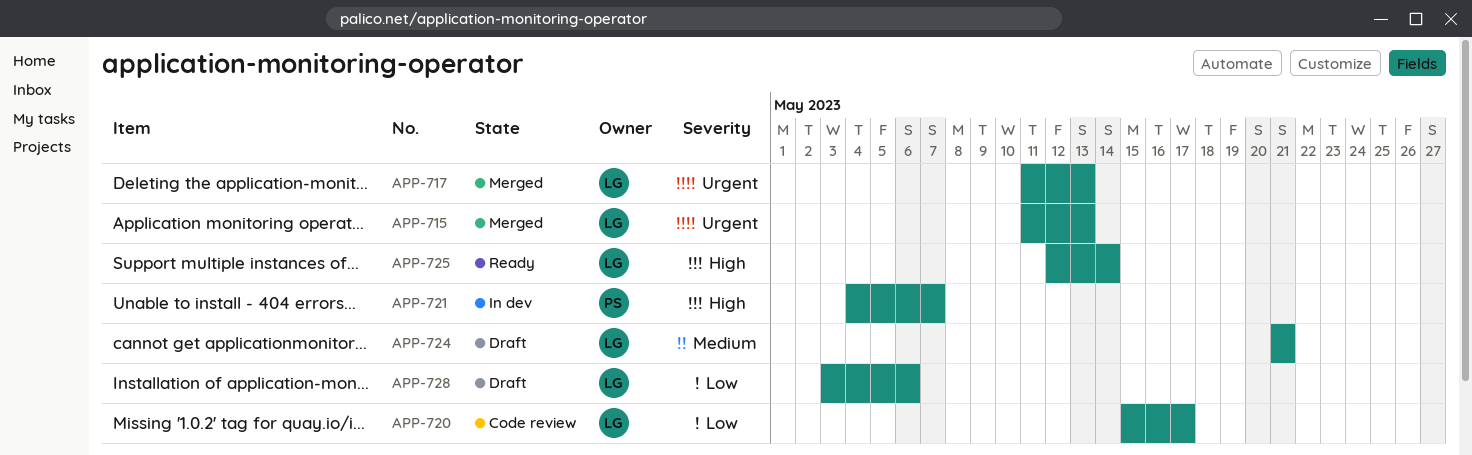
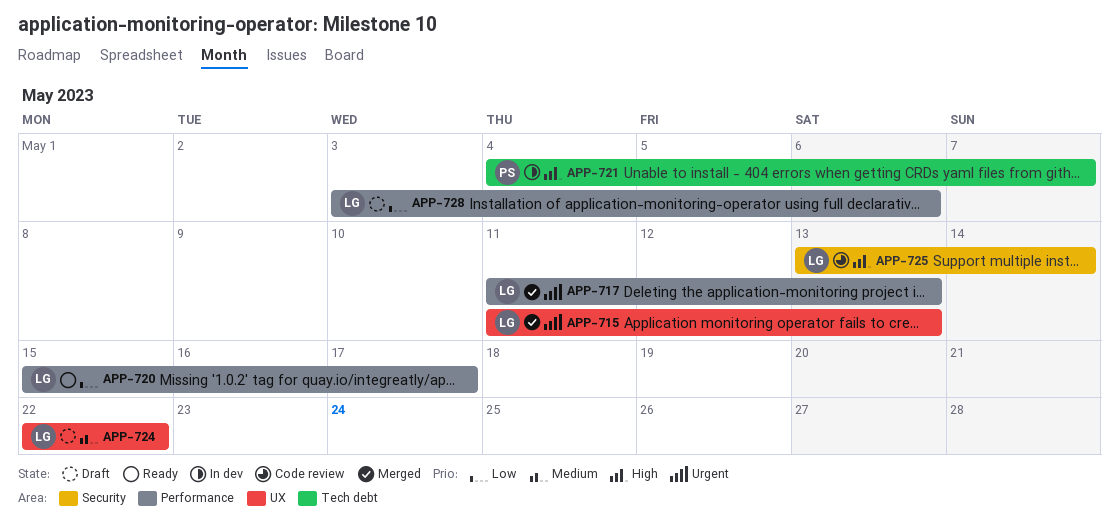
APP-720, status: Code review -> Ready
APP-724, start: May 21 -> May 22
APP-724, due: May 21 -> May 22
APP-725, status: Ready -> Code review
APP-725, start: May 12 -> May 13

